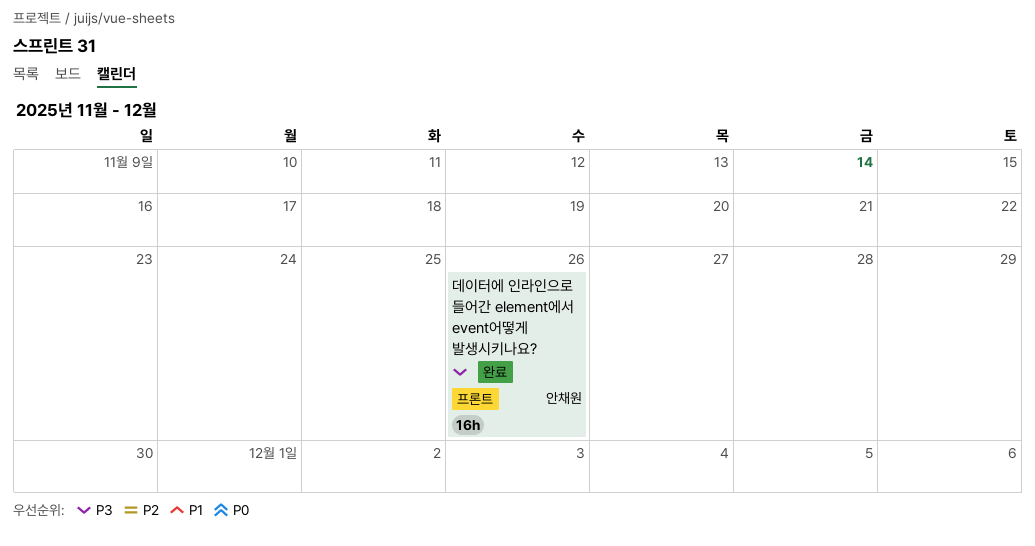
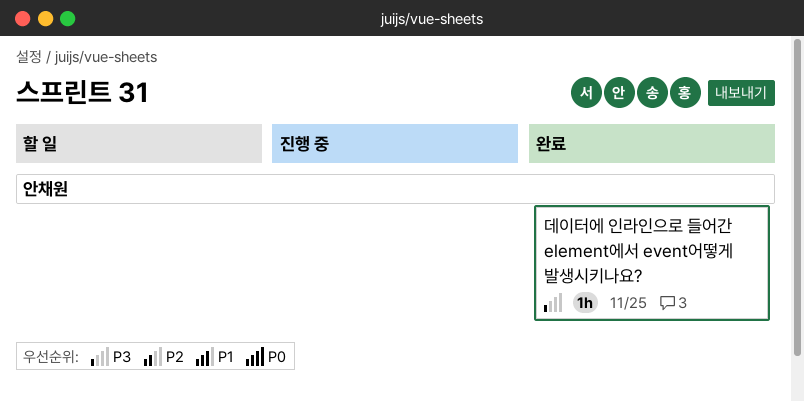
데이터에 인라인으로 들어간 element에서 event어떻게 발생시키나요?, estimate: 16h -> 1h
데이터에 인라인으로 들어간 element에서 event어떻게 발생시키나요?, due: Nov 26 -> Nov 25

